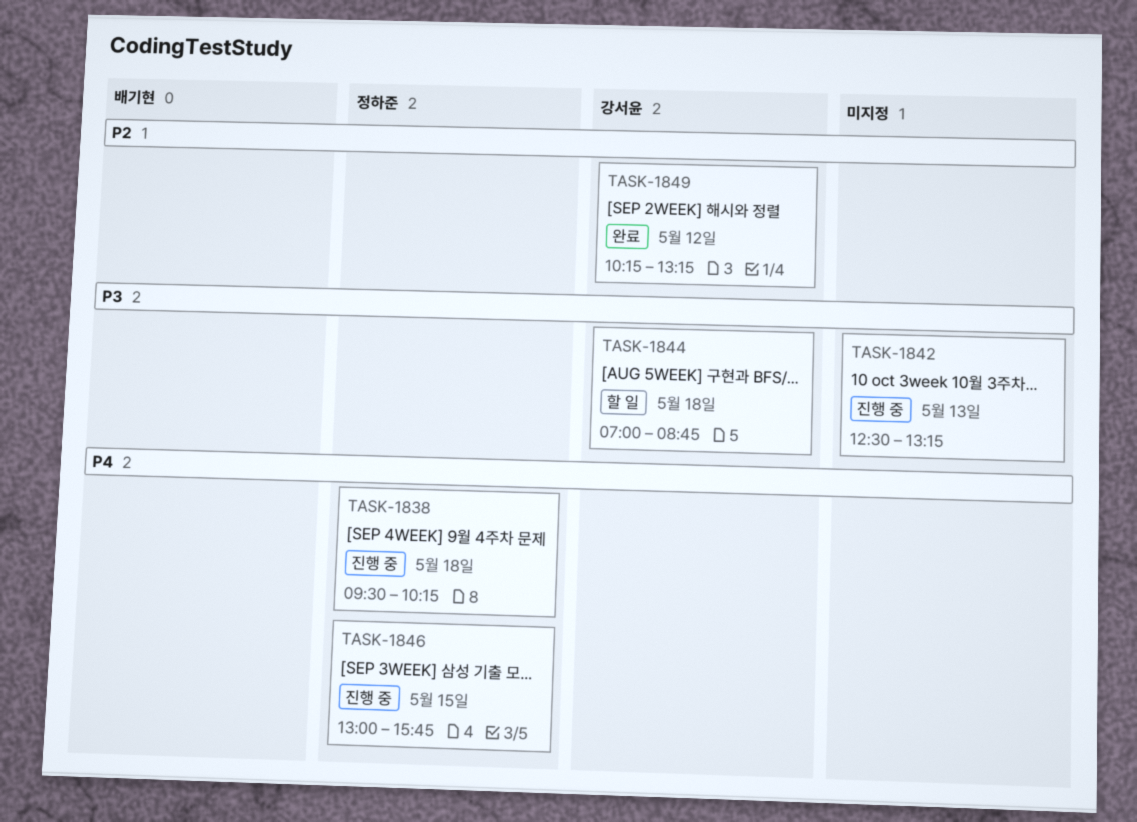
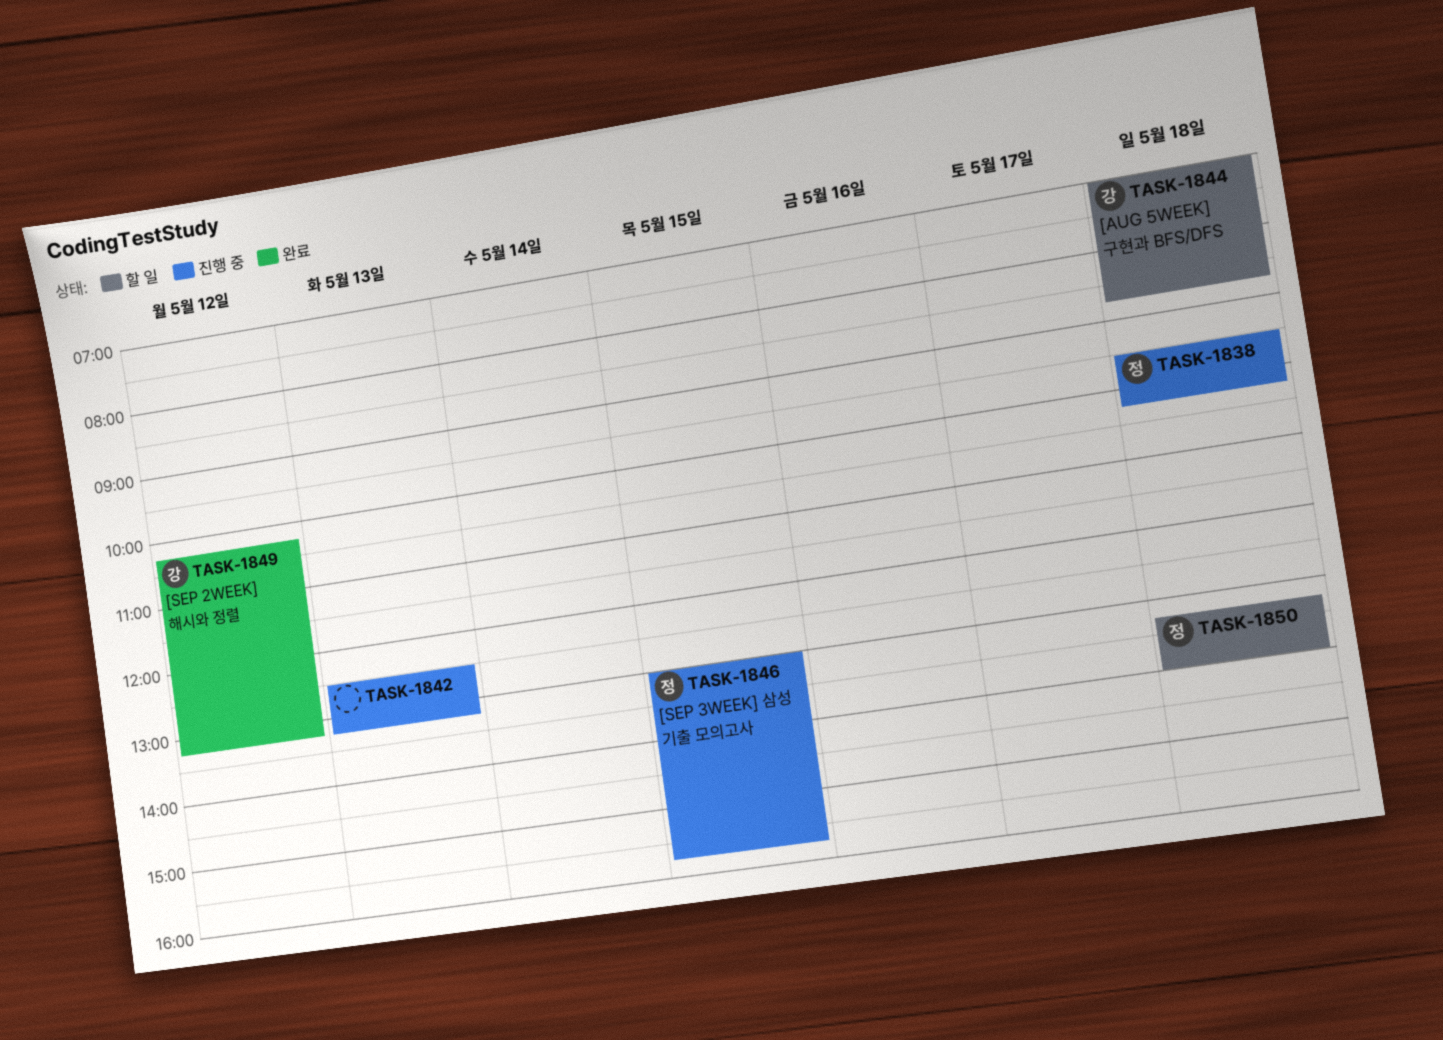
TASK-1850: none -> present

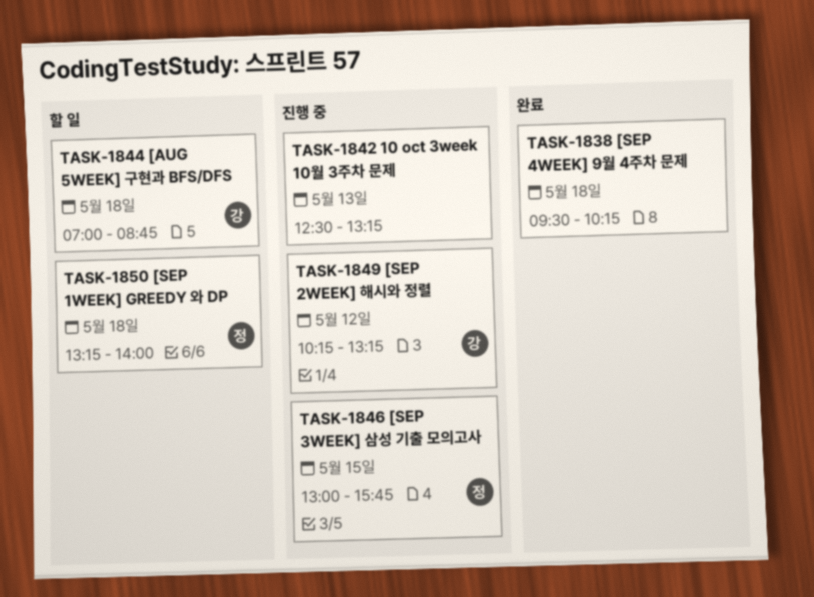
TASK-1838, status: 진행 중 -> 완료
TASK-1838, owner: 정 -> none
TASK-1849, status: 완료 -> 진행 중

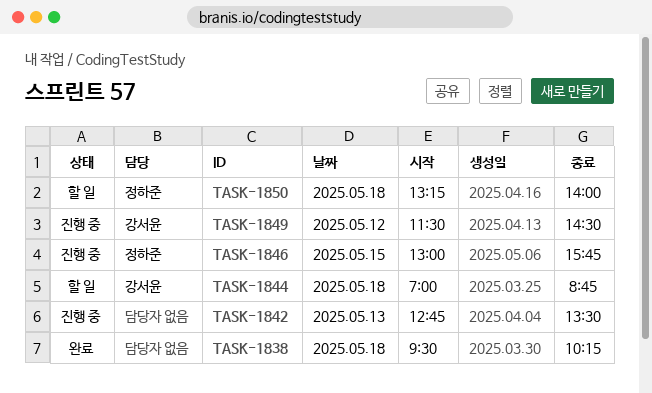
TASK-1842, begins: 12:30 -> 12:45
TASK-1842, ends: 13:15 -> 13:30
TASK-1849, begins: 10:15 -> 11:30
TASK-1849, ends: 13:15 -> 14:30

